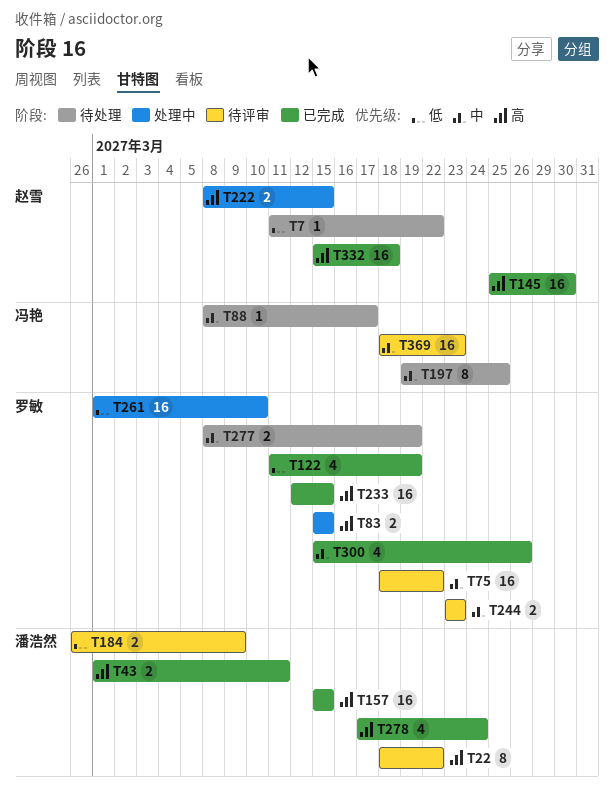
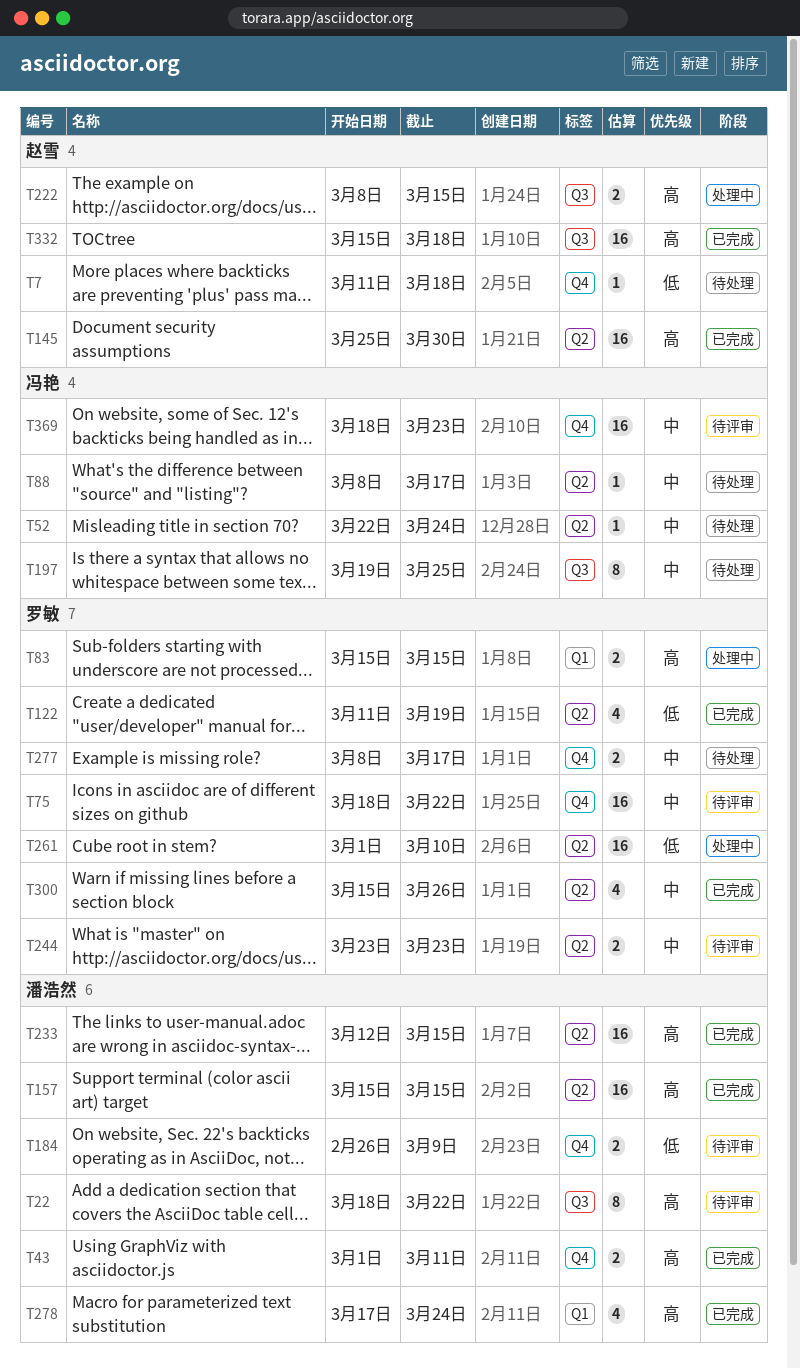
T7, due: Mar 22 -> Mar 18
T52: none -> present
T233, owner: 罗敏 -> 潘浩然
T277, due: Mar 19 -> Mar 17

